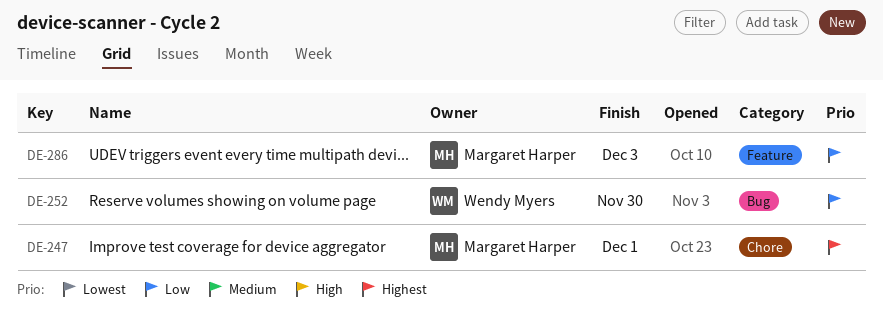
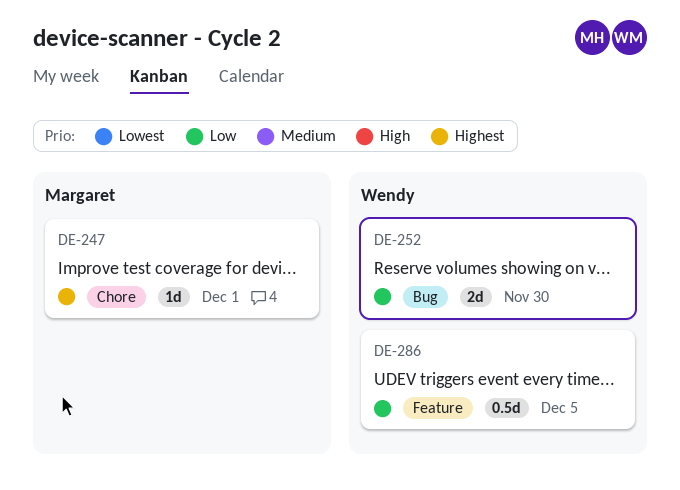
DE-286, owner: Margaret Harper -> Wendy Myers
DE-286, due: Dec 3 -> Dec 5

